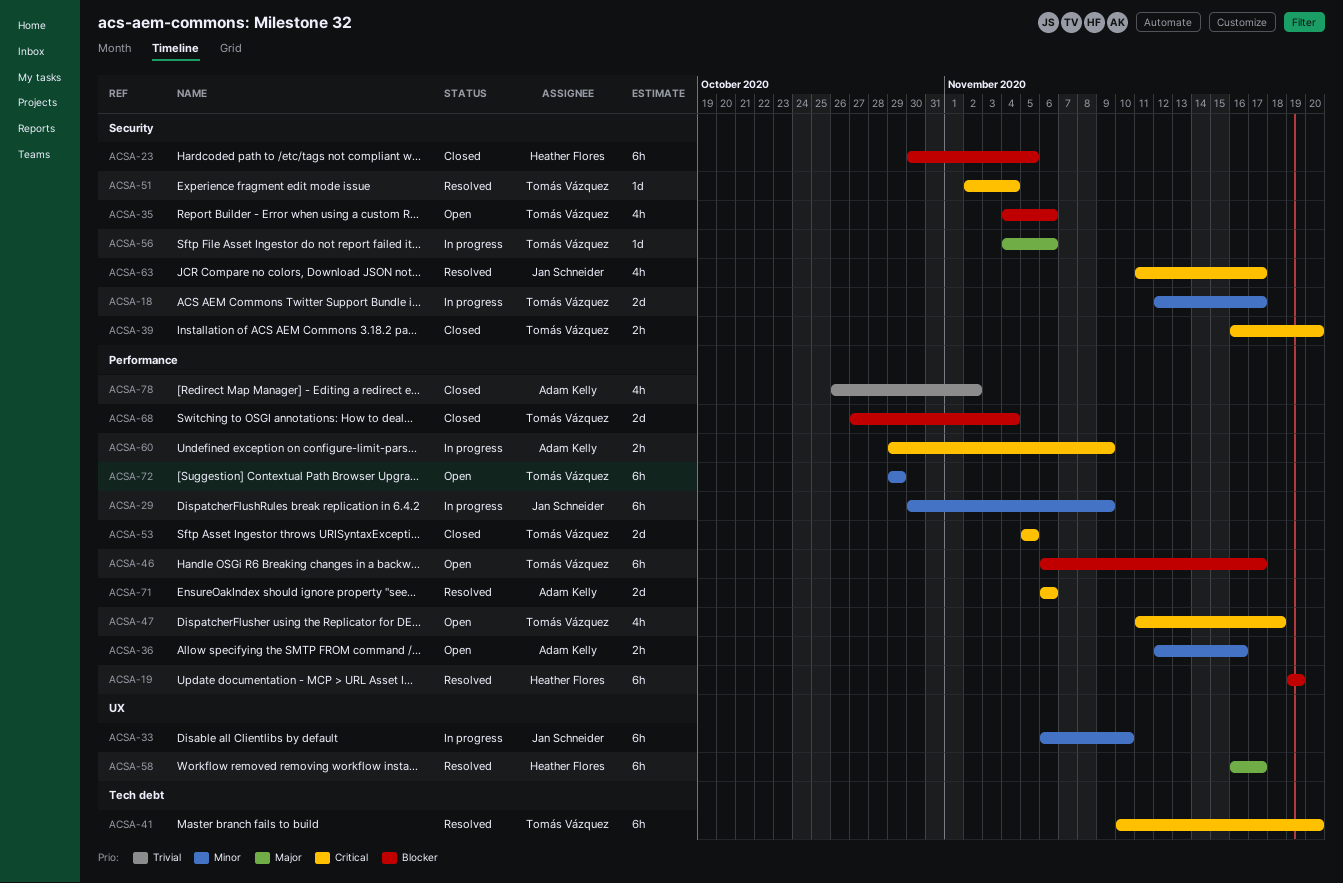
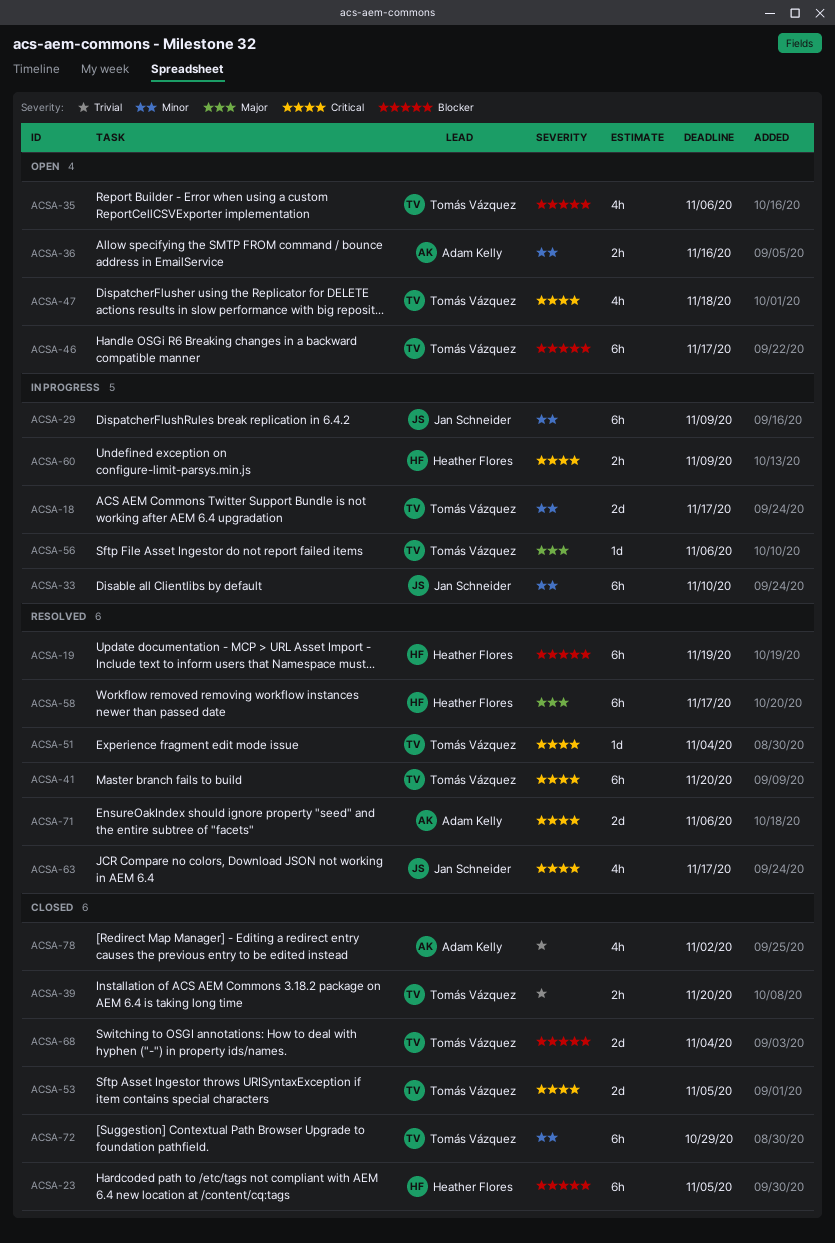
ACSA-39, priority: Critical -> Trivial
ACSA-60, owner: Adam Kelly -> Heather Flores
ACSA-72, status: Open -> Closed

